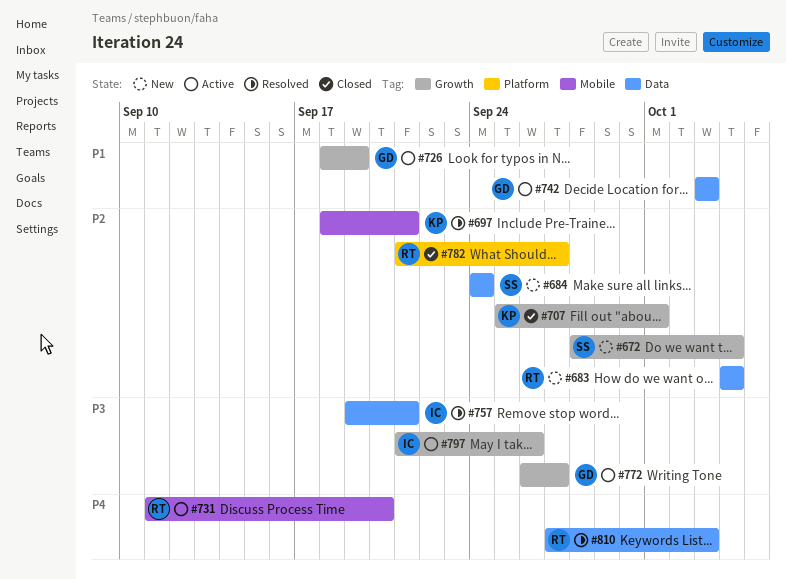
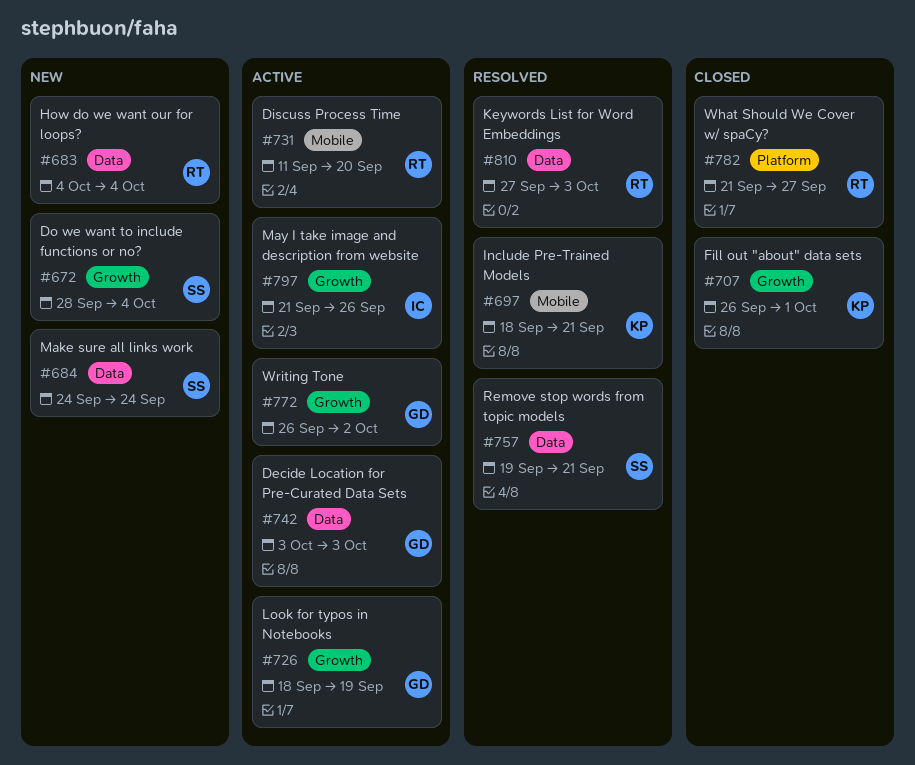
#707, start: Sep 25 -> Sep 26
#757, owner: IC -> SS
#772, due: Sep 27 -> Oct 2

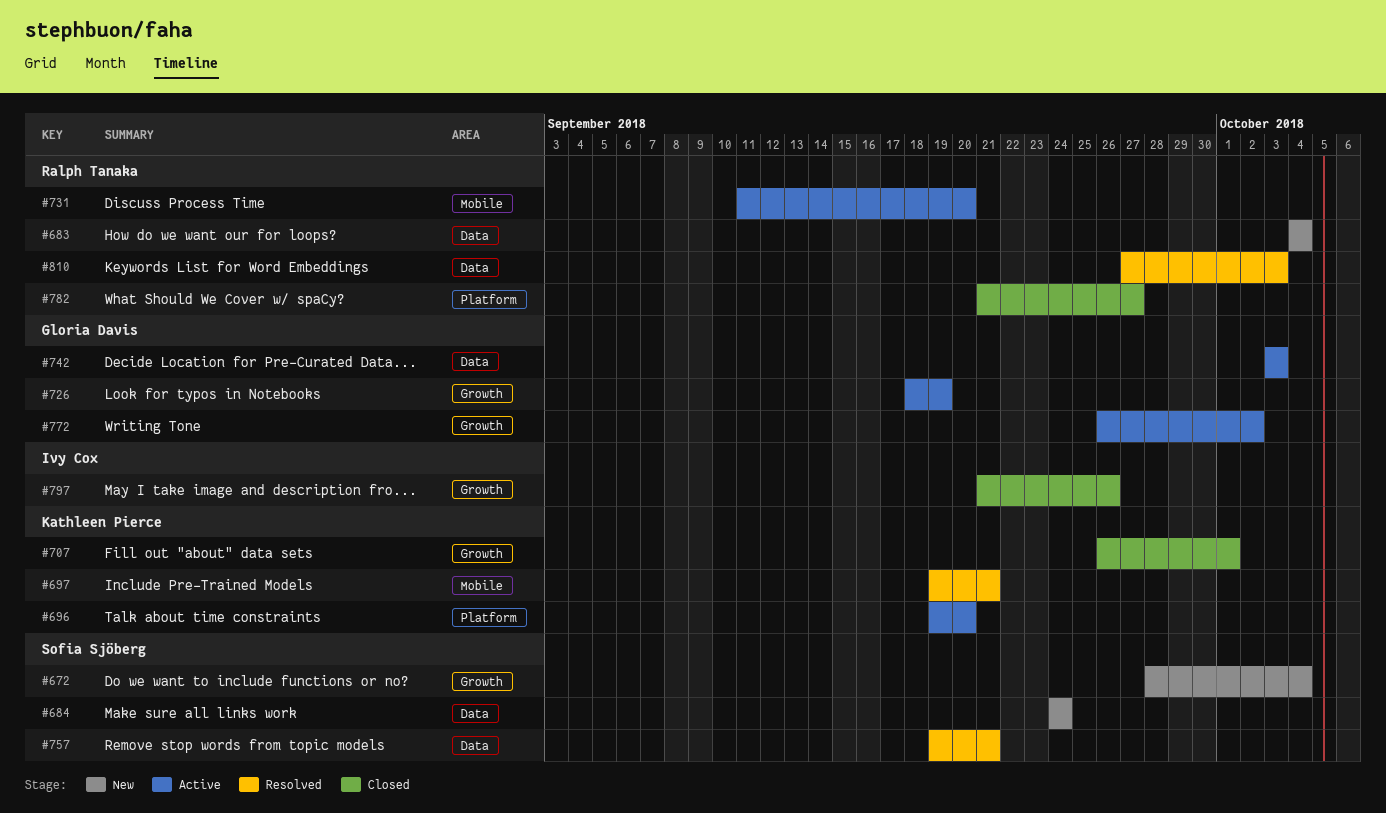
#696: none -> present
#697, start: Sep 18 -> Sep 19
#797, status: Active -> Closed

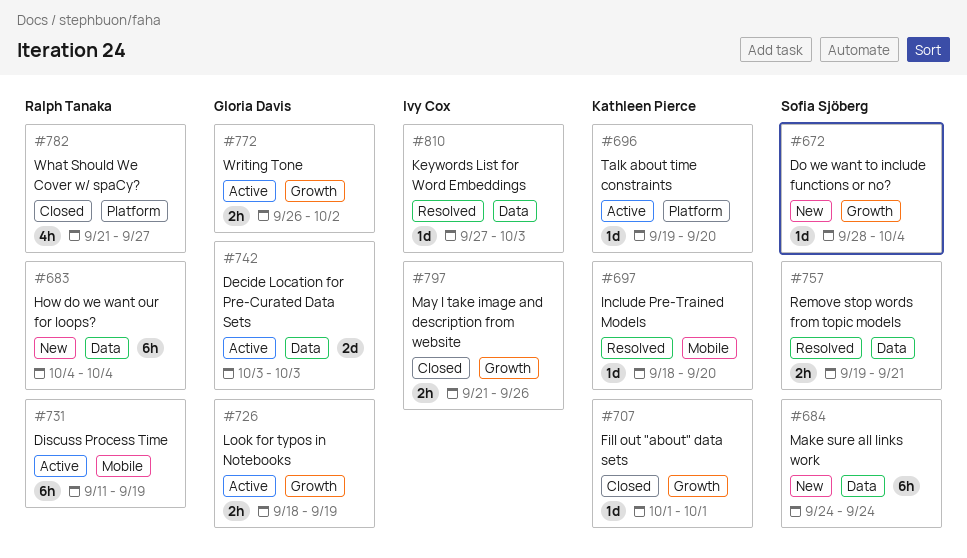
#697, start: Sep 19 -> Sep 18
#697, due: Sep 21 -> Sep 20
#707, start: Sep 26 -> Oct 1
#731, due: Sep 20 -> Sep 19
#810, owner: Ralph Tanaka -> Ivy Cox

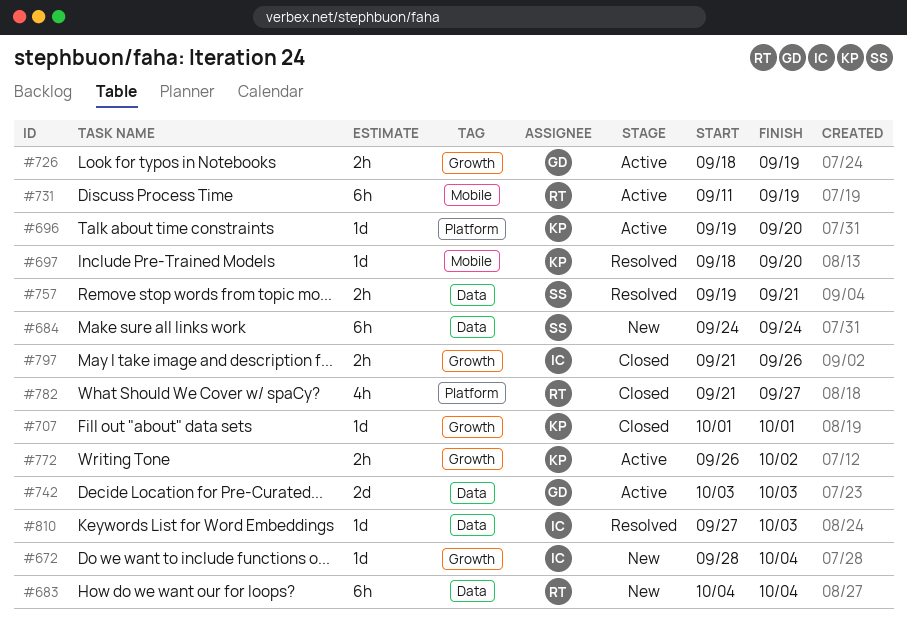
#672, owner: Sofia Sjöberg -> Ivy Cox
#772, owner: Gloria Davis -> Kathleen Pierce

